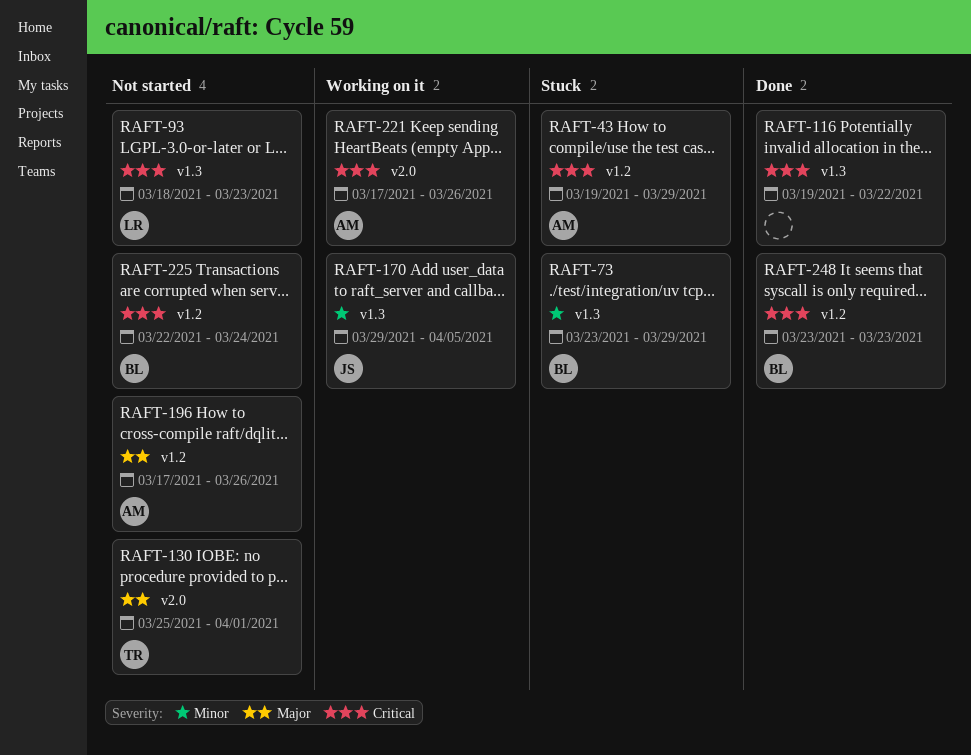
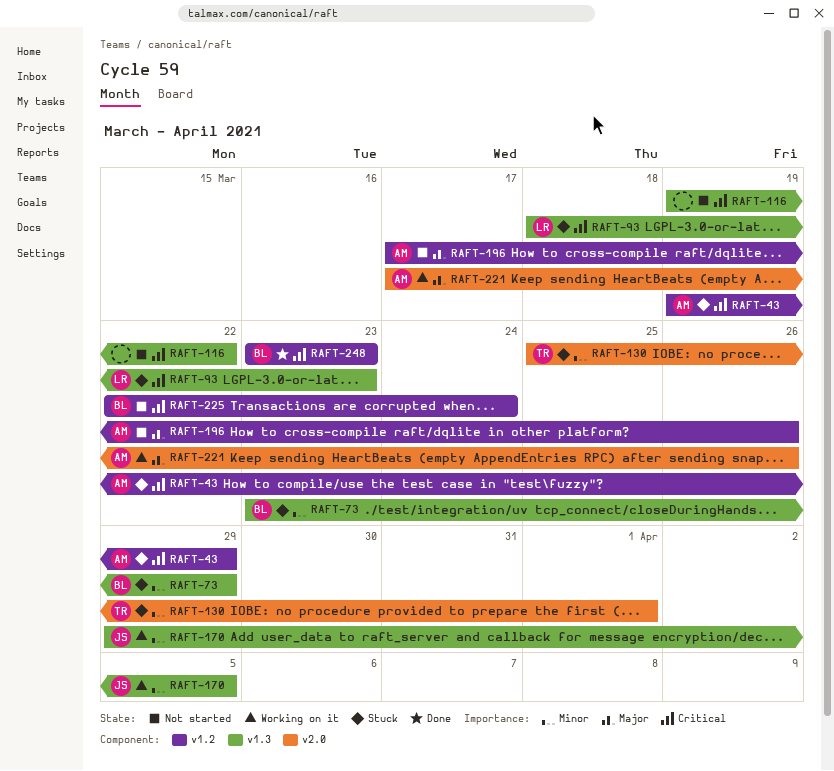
RAFT-93, status: Not started -> Stuck
RAFT-116, status: Done -> Not started
RAFT-130, status: Not started -> Stuck
RAFT-130, priority: Major -> Minor
RAFT-221, priority: Critical -> Major

